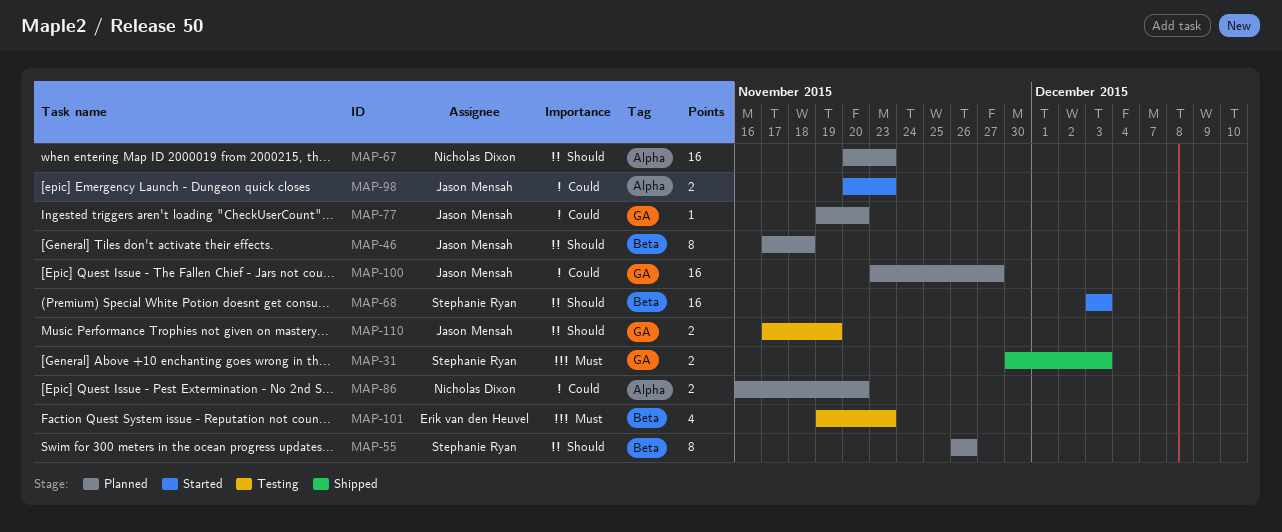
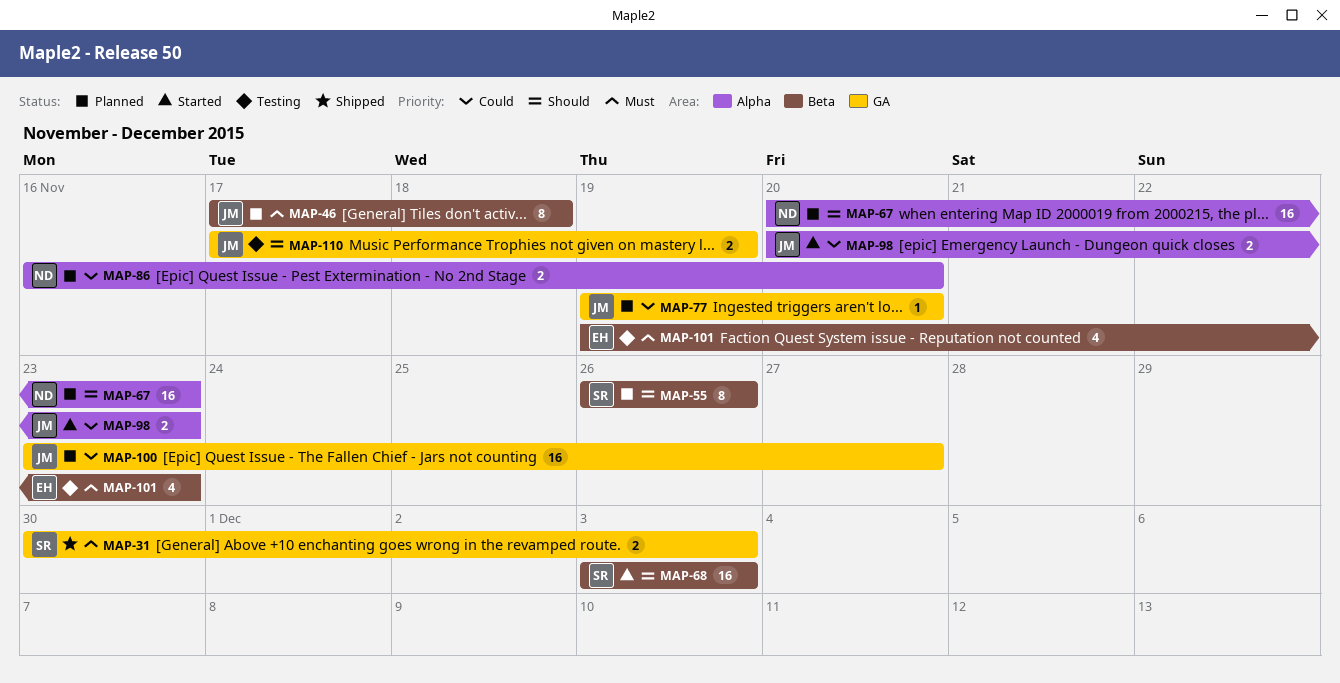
MAP-46, priority: Should -> Must

